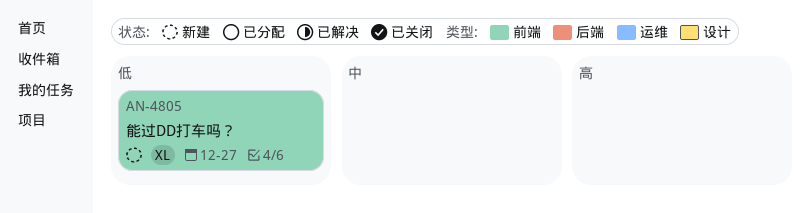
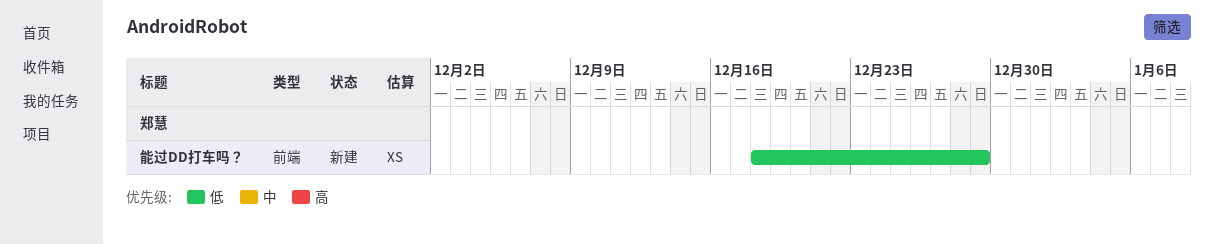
能过DD打车吗？, estimate: XL -> XS
能过DD打车吗？, due: Dec 27 -> Dec 29

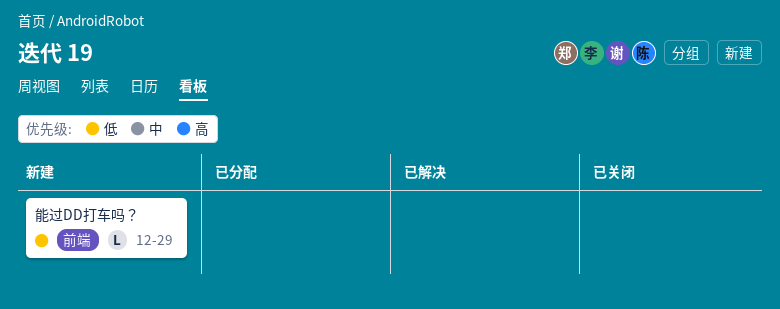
能过DD打车吗？, estimate: XS -> L

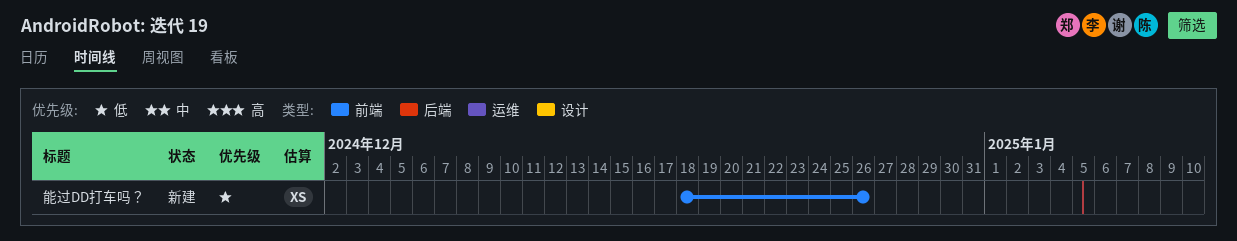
能过DD打车吗？, estimate: L -> XS
能过DD打车吗？, due: Dec 29 -> Dec 26

